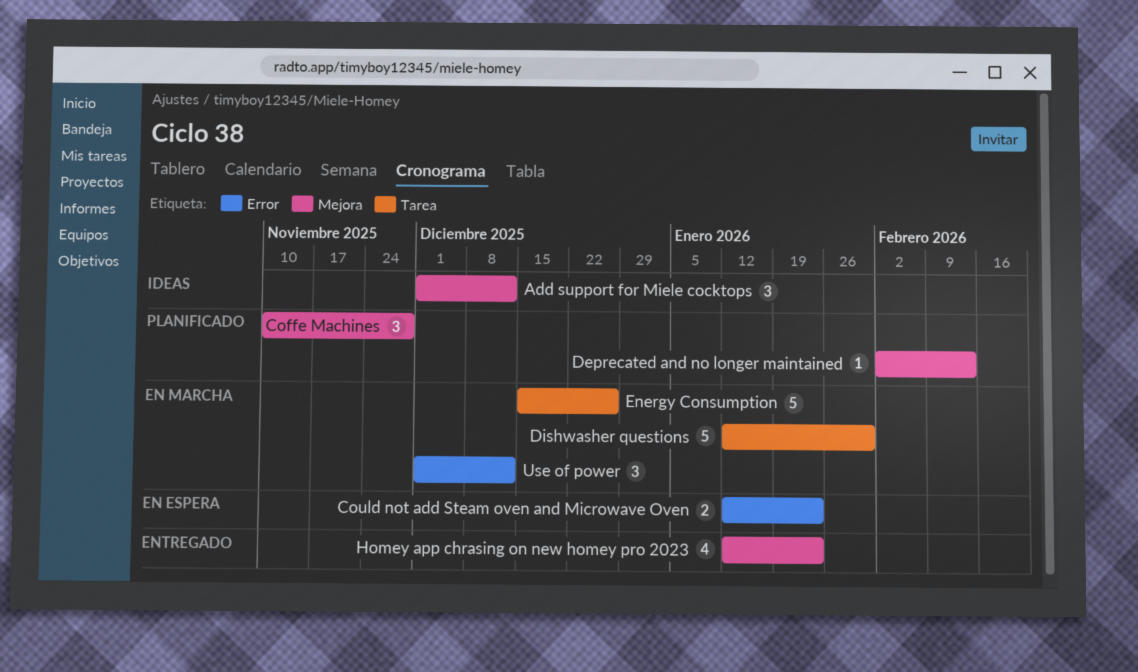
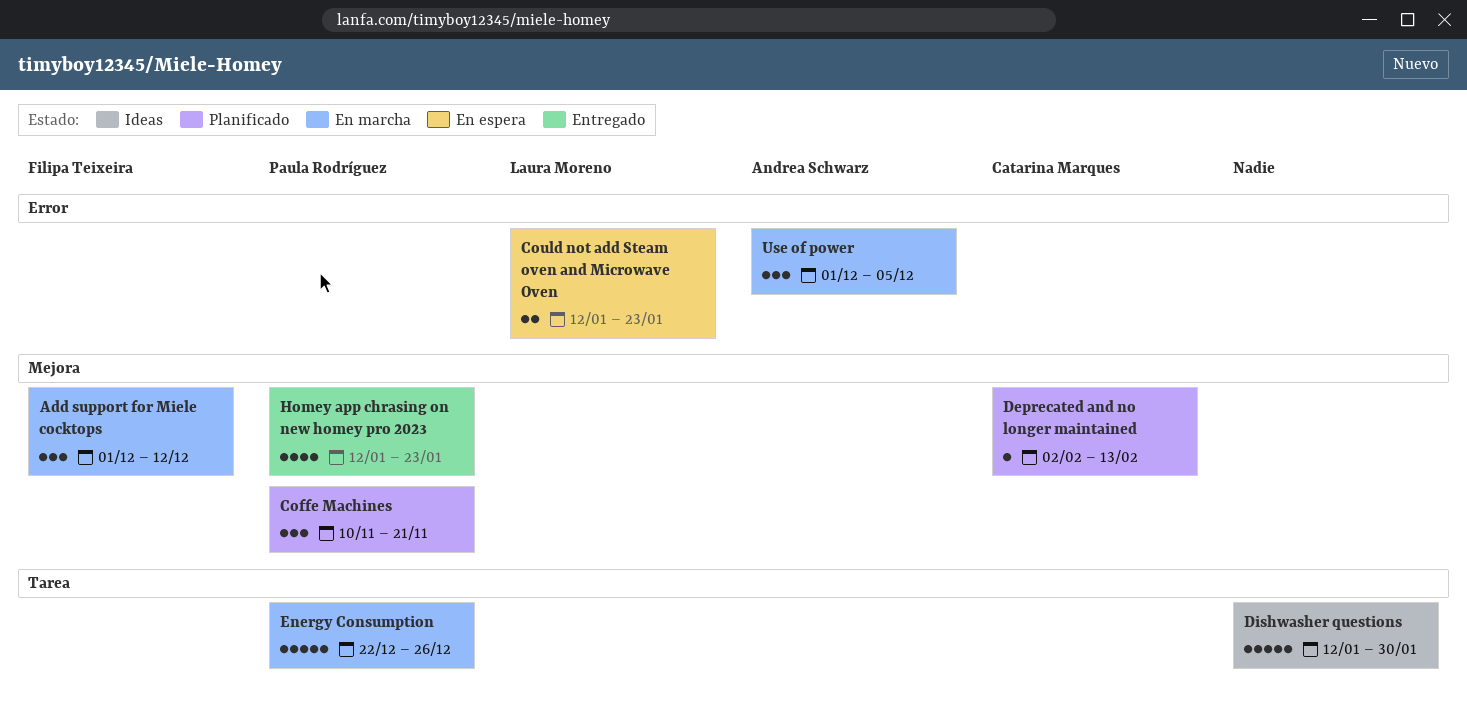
Add support for Miele cocktops, status: Ideas -> En marcha
Coffe Machines, due: Nov 28 -> Nov 21
Dishwasher questions, status: En marcha -> Ideas
Energy Consumption, start: Dec 15 -> Dec 22
Use of power, due: Dec 12 -> Dec 5

